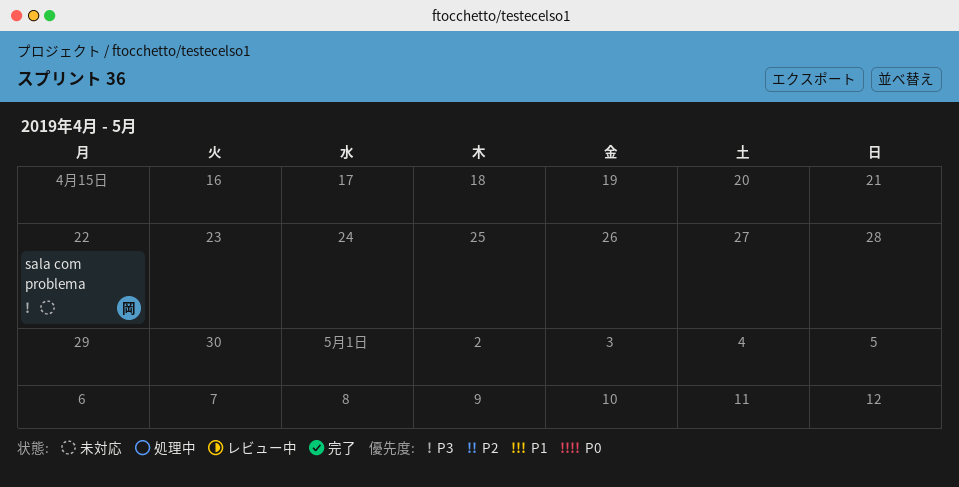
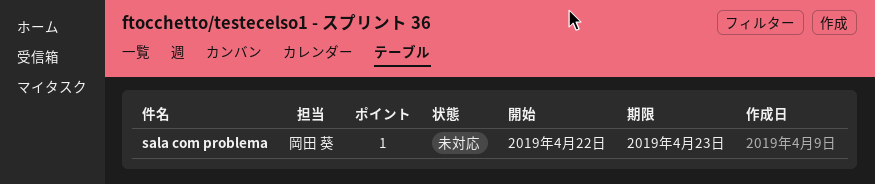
sala com problema, due: Apr 22 -> Apr 23

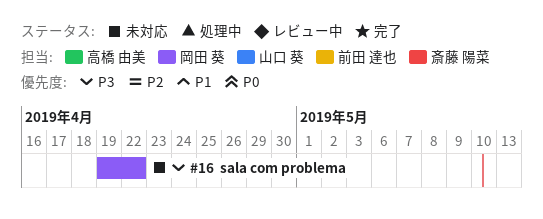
sala com problema, start: Apr 22 -> Apr 19
sala com problema, due: Apr 23 -> Apr 22

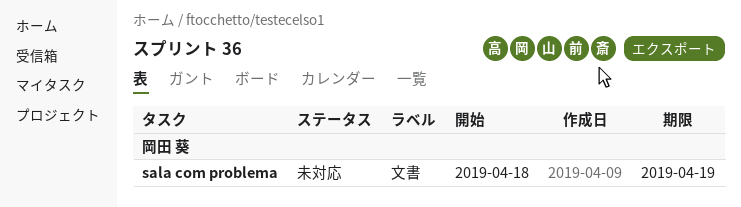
sala com problema, start: Apr 19 -> Apr 18
sala com problema, due: Apr 22 -> Apr 19

